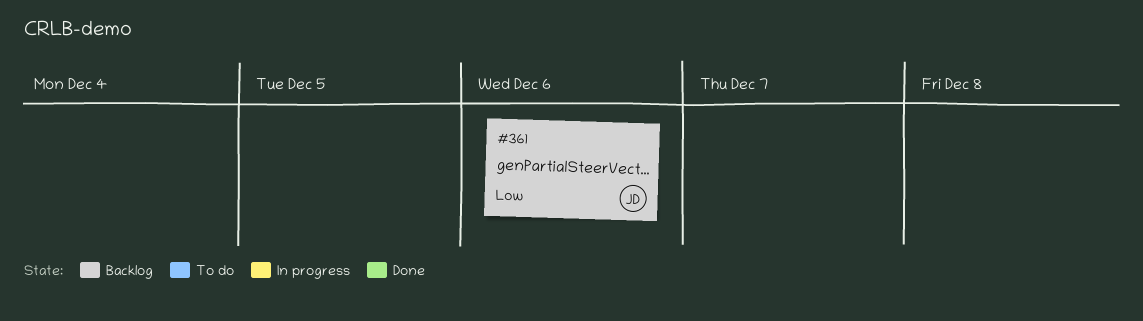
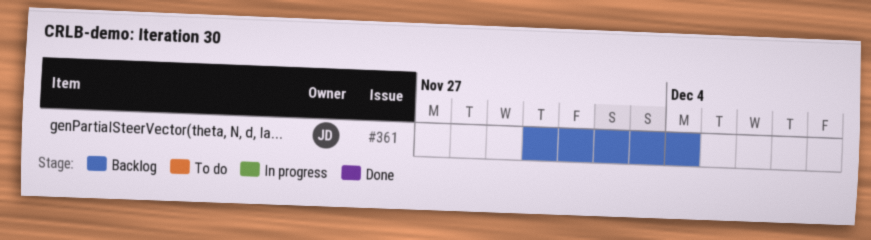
#361, due: Dec 6 -> Dec 4

